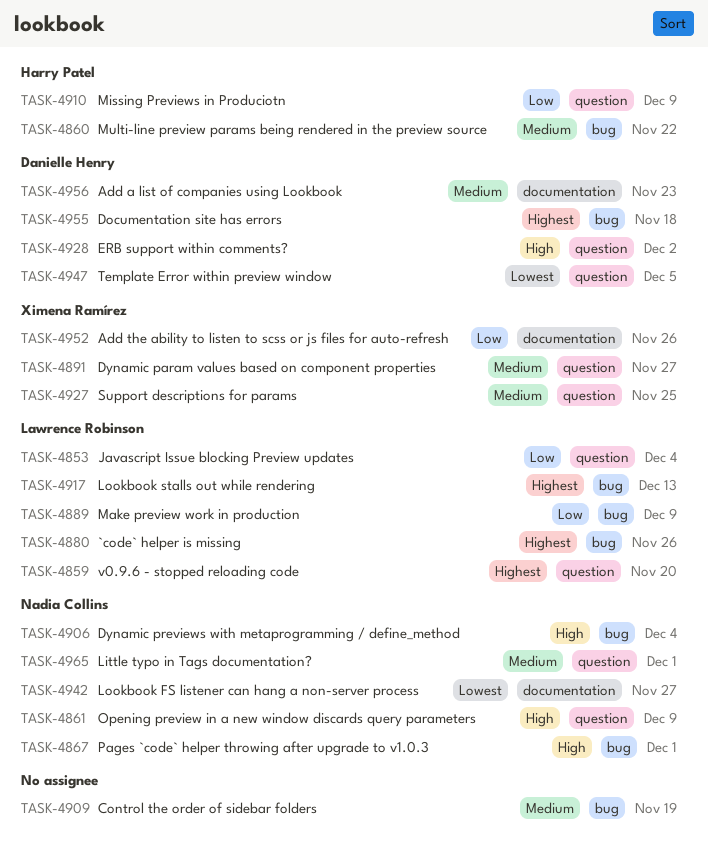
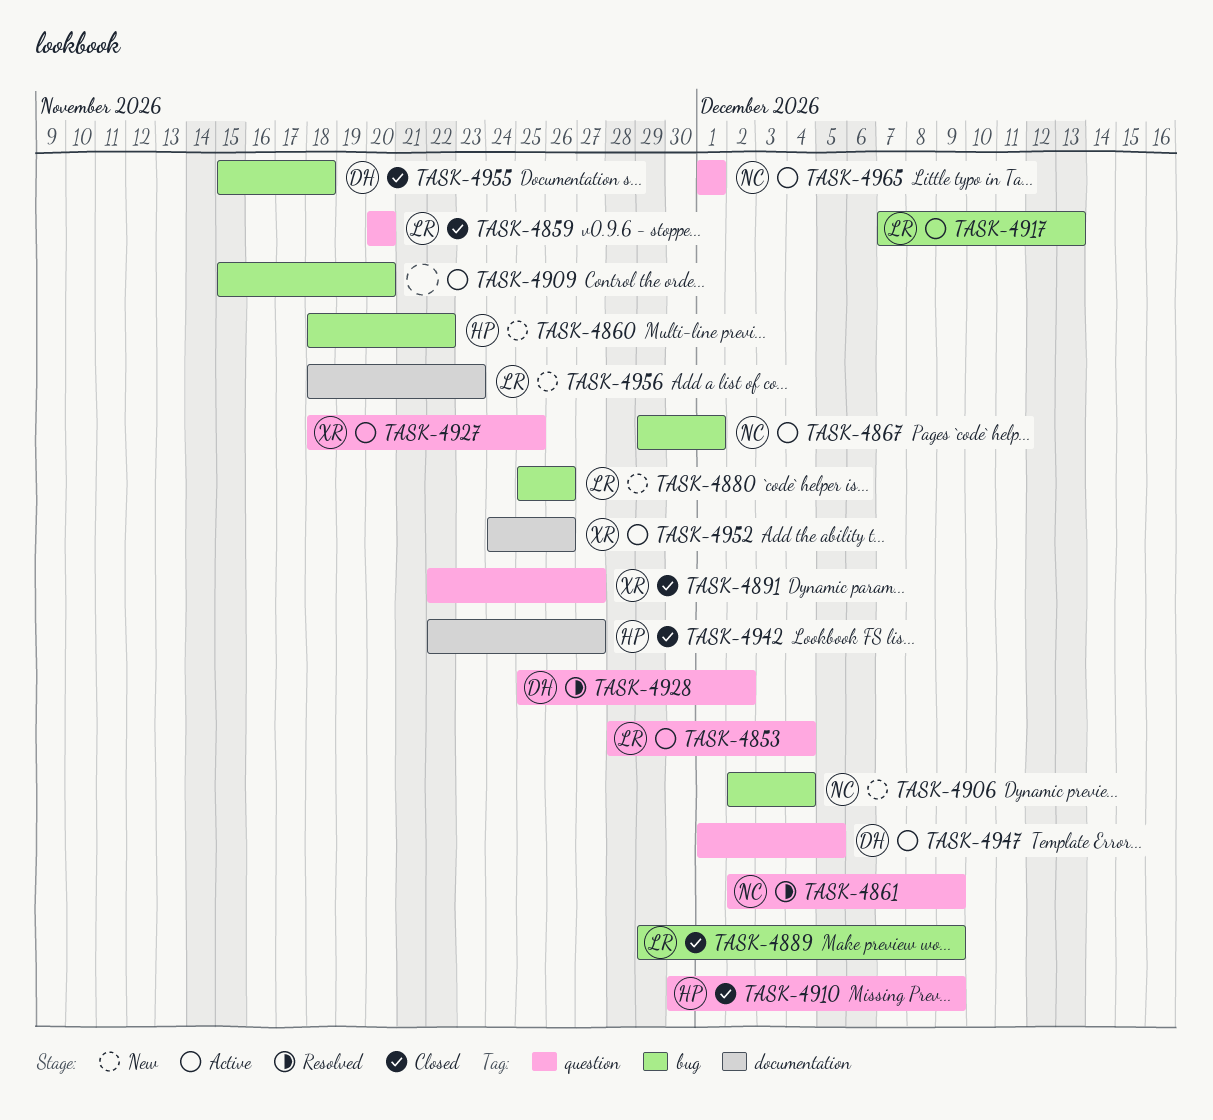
TASK-4909, due: Nov 19 -> Nov 20
TASK-4942, owner: Nadia Collins -> Harry Patel
TASK-4956, owner: Danielle Henry -> Lawrence Robinson

